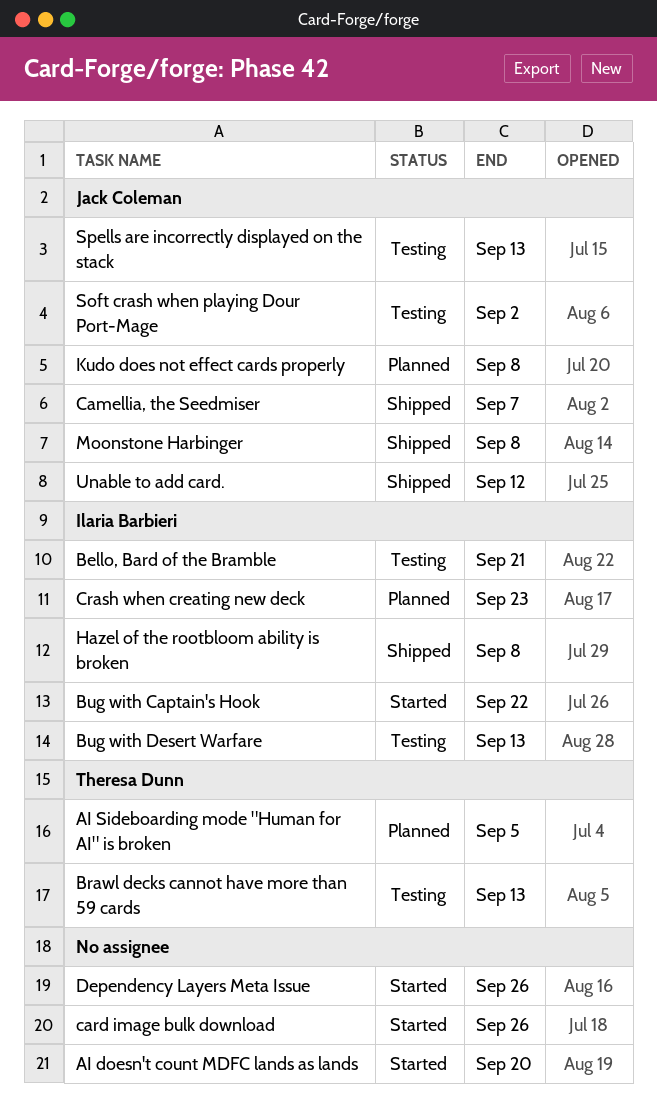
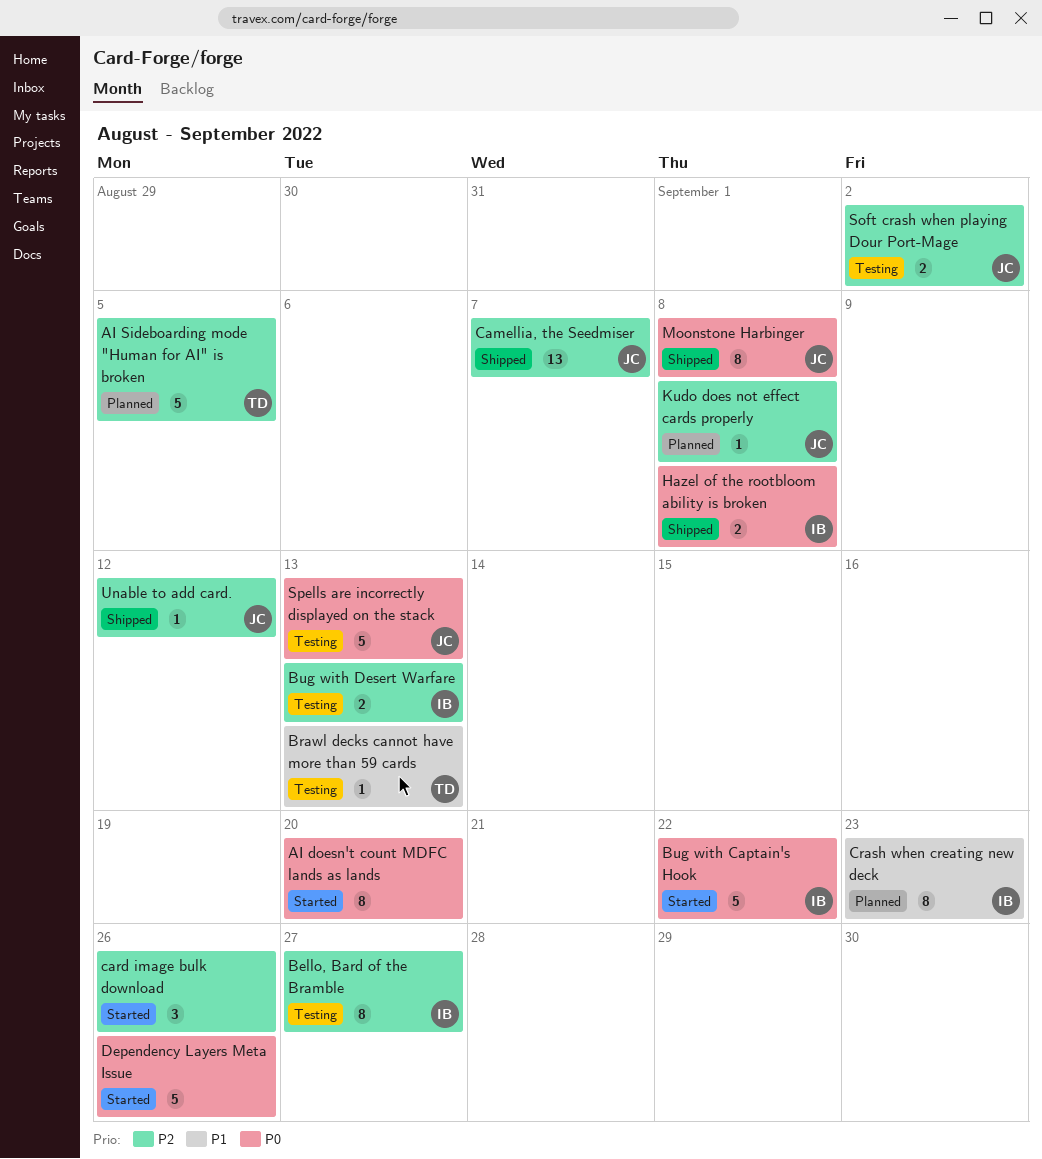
Bello, Bard of the Bramble, due: Sep 21 -> Sep 27

